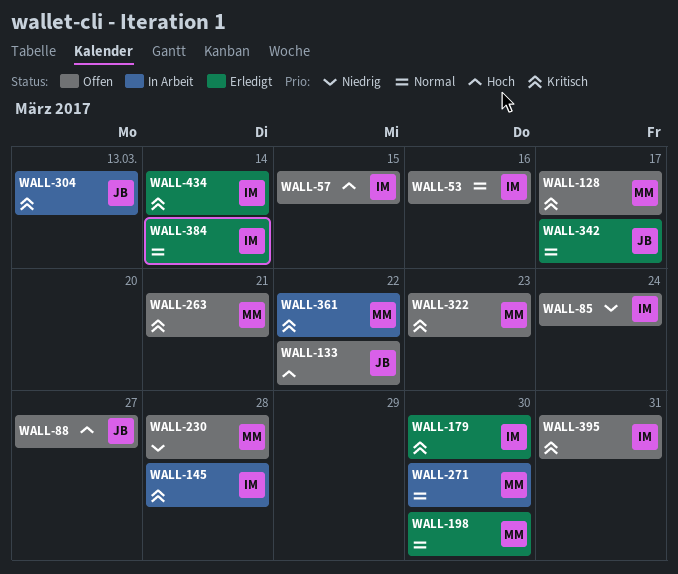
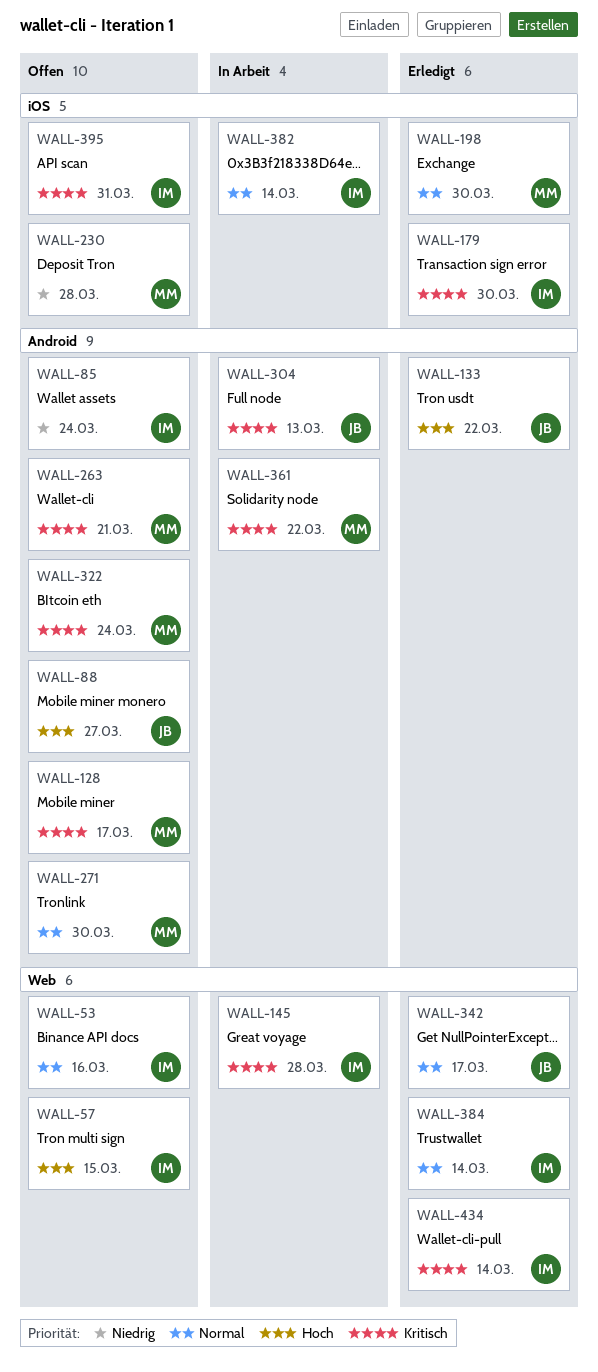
WALL-133, status: Offen -> Erledigt
WALL-271, status: In Arbeit -> Offen
WALL-322, due: Mar 23 -> Mar 24
WALL-382: none -> present

